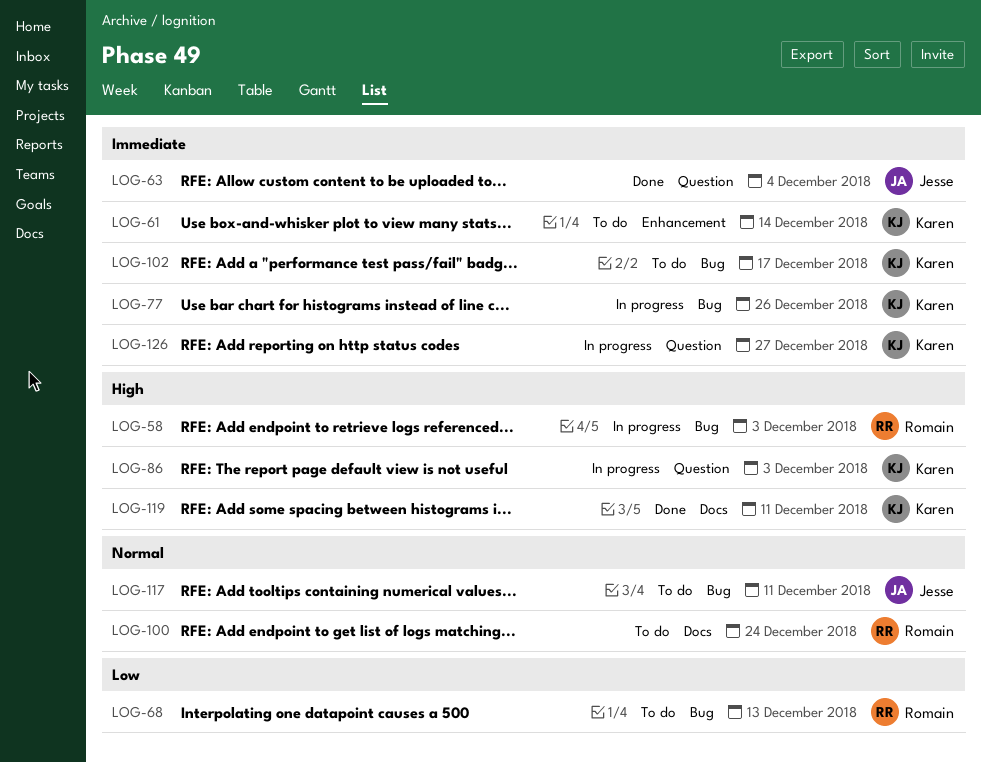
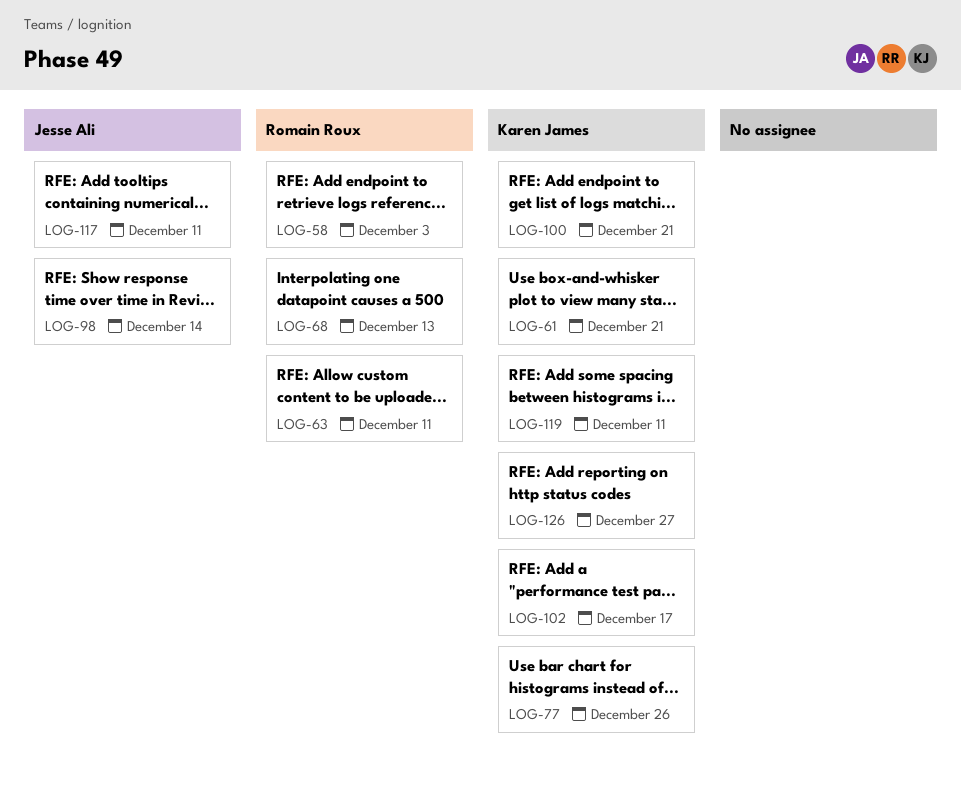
LOG-61, due: Dec 14 -> Dec 21
LOG-63, owner: Jesse Ali -> Romain Roux
LOG-63, due: Dec 4 -> Dec 11
LOG-86: present -> none
LOG-98: none -> present
LOG-100, owner: Romain Roux -> Karen James
LOG-100, due: Dec 24 -> Dec 21

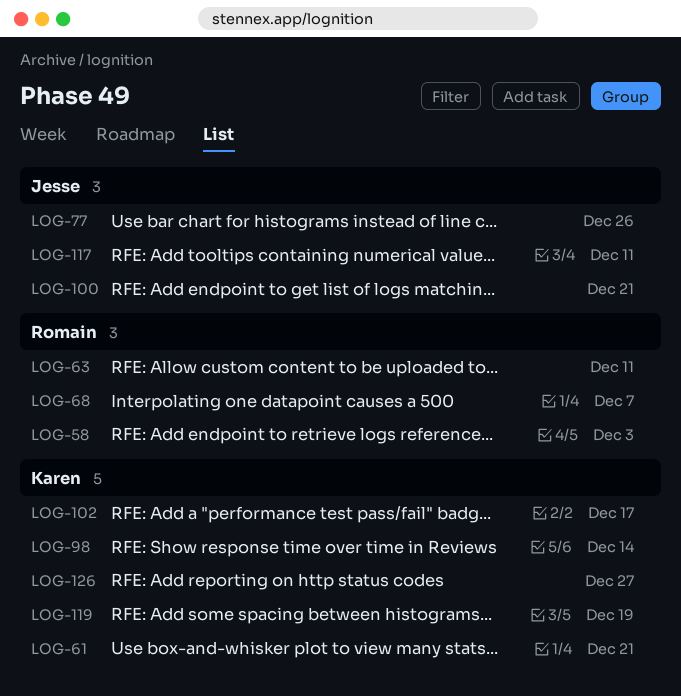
LOG-68, due: Dec 13 -> Dec 7
LOG-77, owner: Karen James -> Jesse Ali
LOG-98, owner: Jesse Ali -> Karen James
LOG-100, owner: Karen James -> Jesse Ali
LOG-119, due: Dec 11 -> Dec 19

